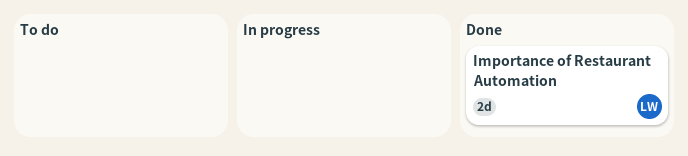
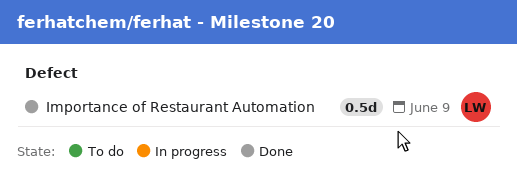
Importance of Restaurant Automation, estimate: 2d -> 0.5d

